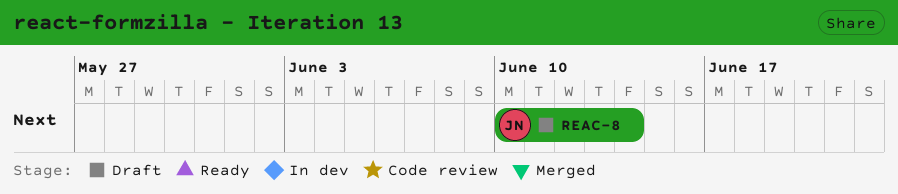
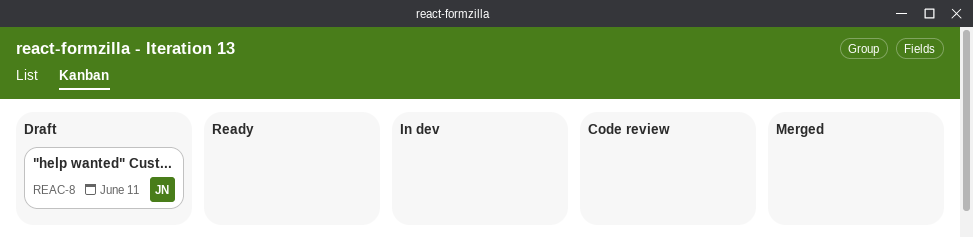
REAC-8, due: Jun 14 -> Jun 11

